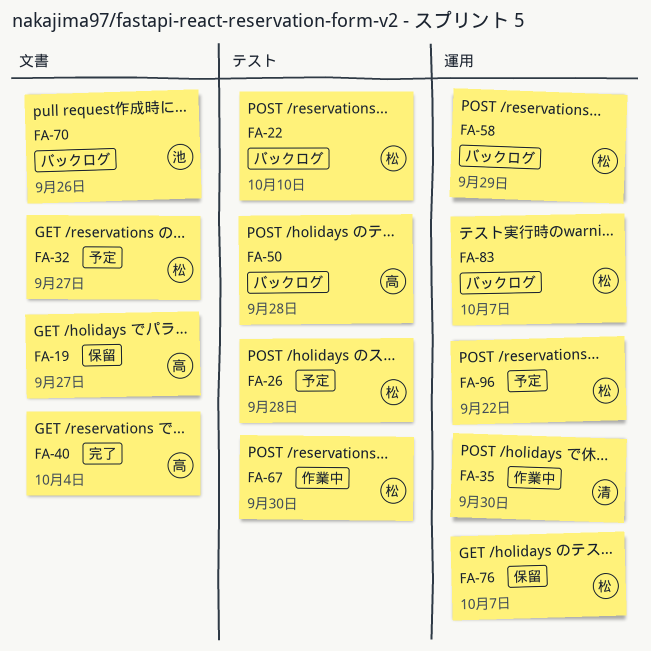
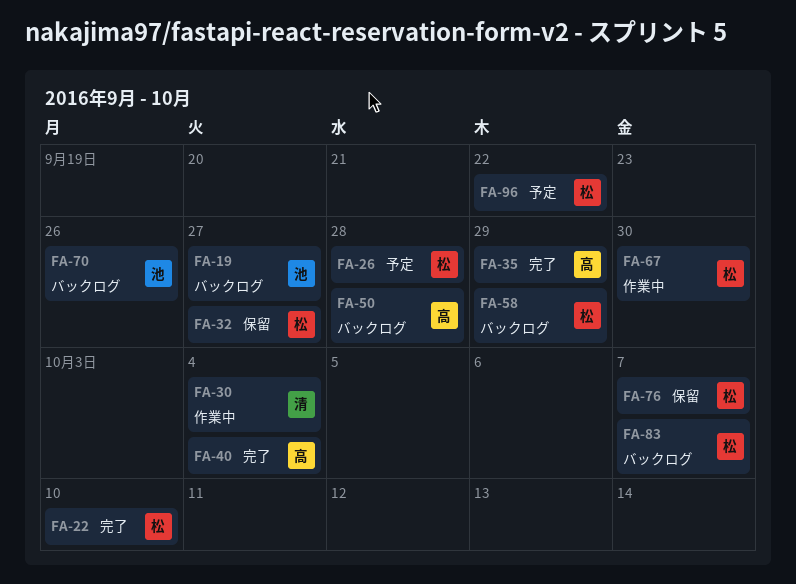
FA-19, status: 保留 -> バックログ
FA-19, owner: 高 -> 池
FA-22, status: バックログ -> 完了
FA-30: none -> present
FA-32, status: 予定 -> 保留
FA-35, status: 作業中 -> 完了
FA-35, owner: 清 -> 高
FA-35, due: Sep 30 -> Sep 29

